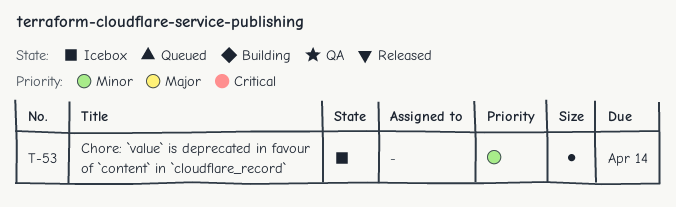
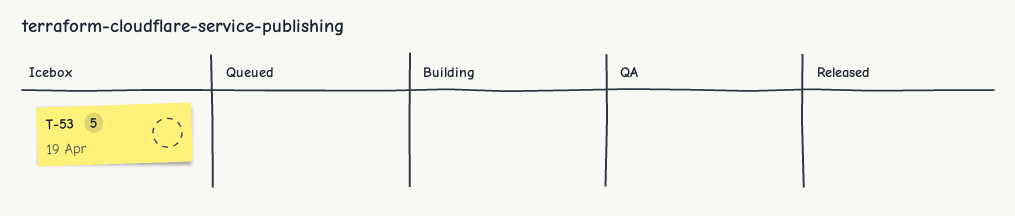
T-53, estimate: 1 -> 5
T-53, due: Apr 14 -> Apr 19

